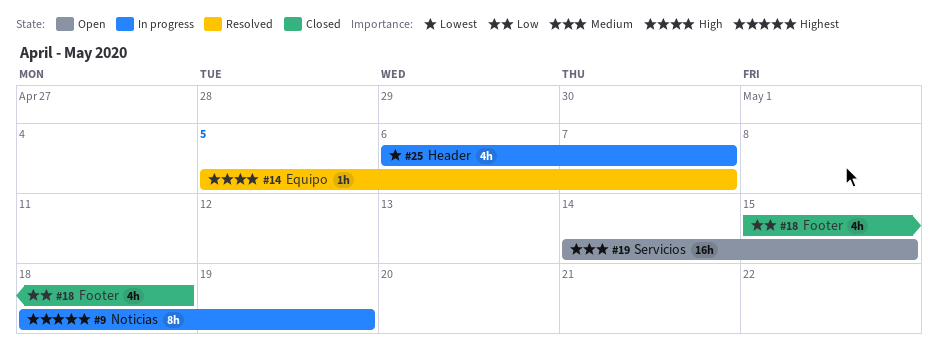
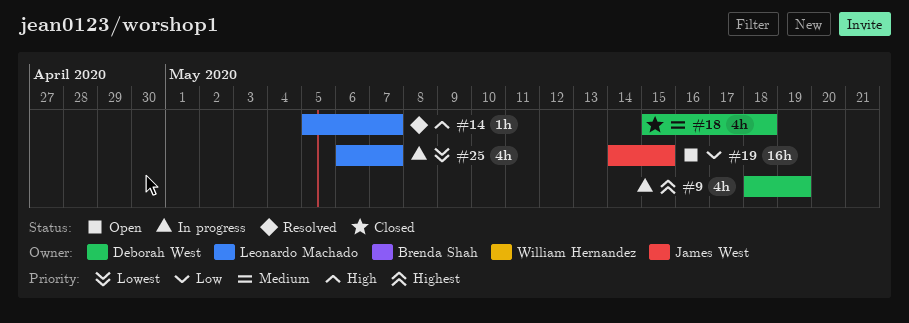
#9, estimate: 8h -> 4h
#18, priority: Low -> Medium
#19, priority: Medium -> Low

